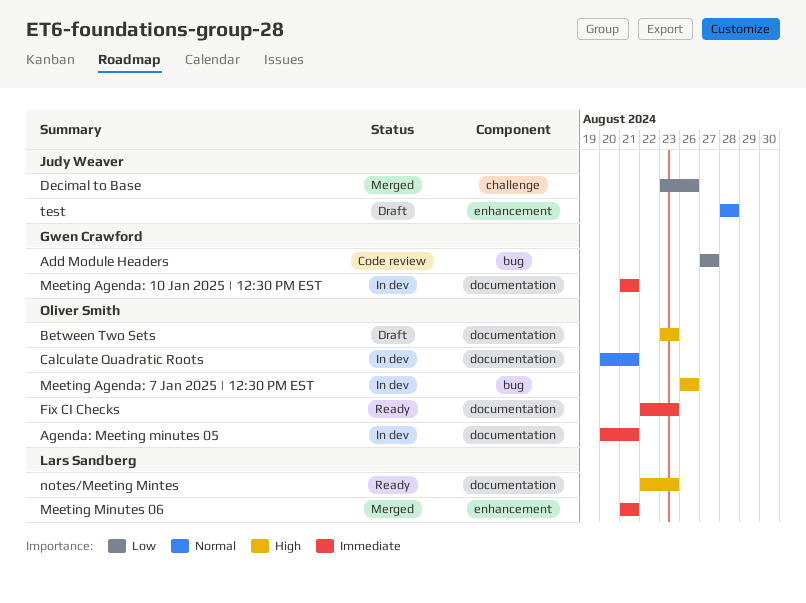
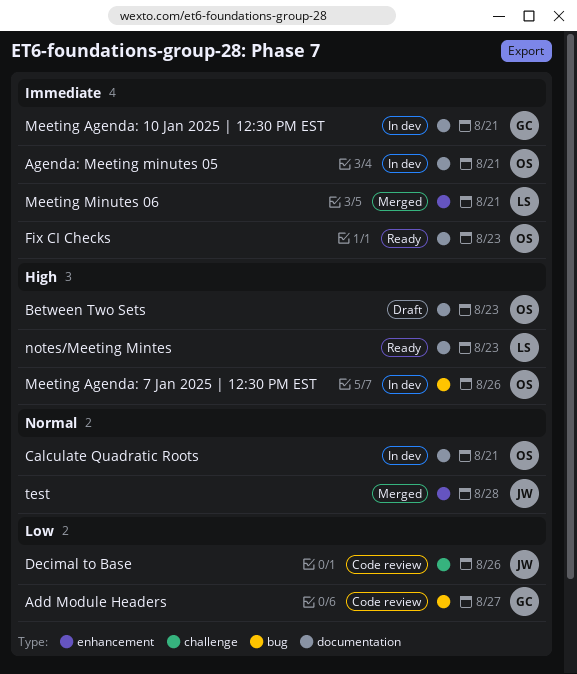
Decimal to Base, status: Merged -> Code review
test, status: Draft -> Merged

